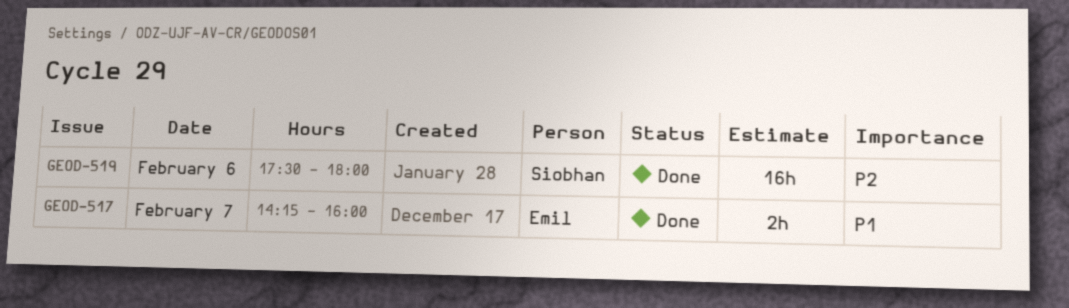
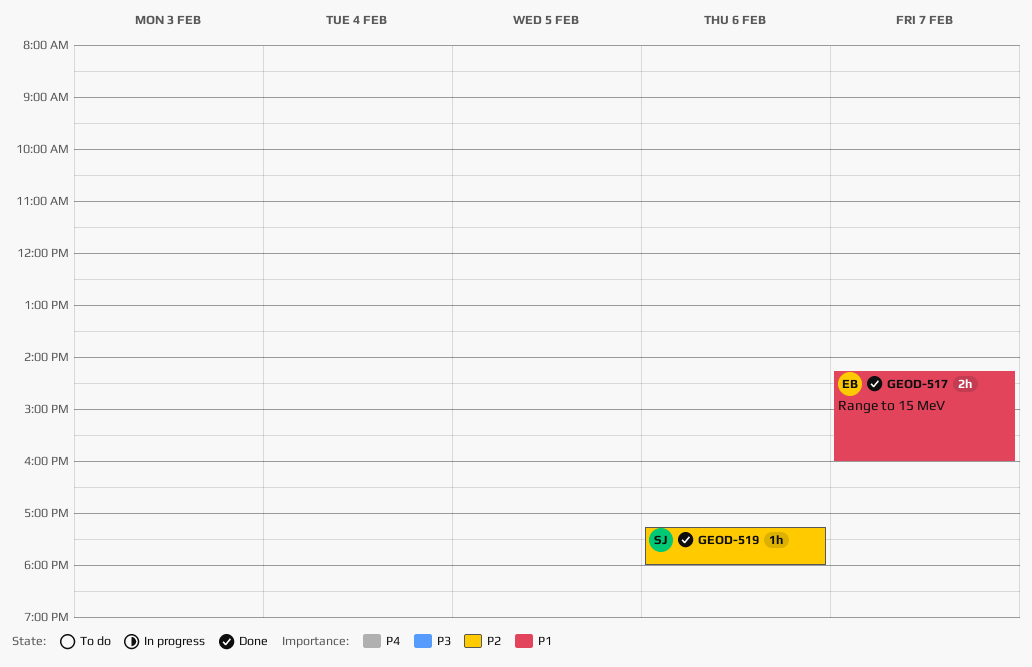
GEOD-519, estimate: 16h -> 1h
GEOD-519, begins: 17:30 -> 17:15

